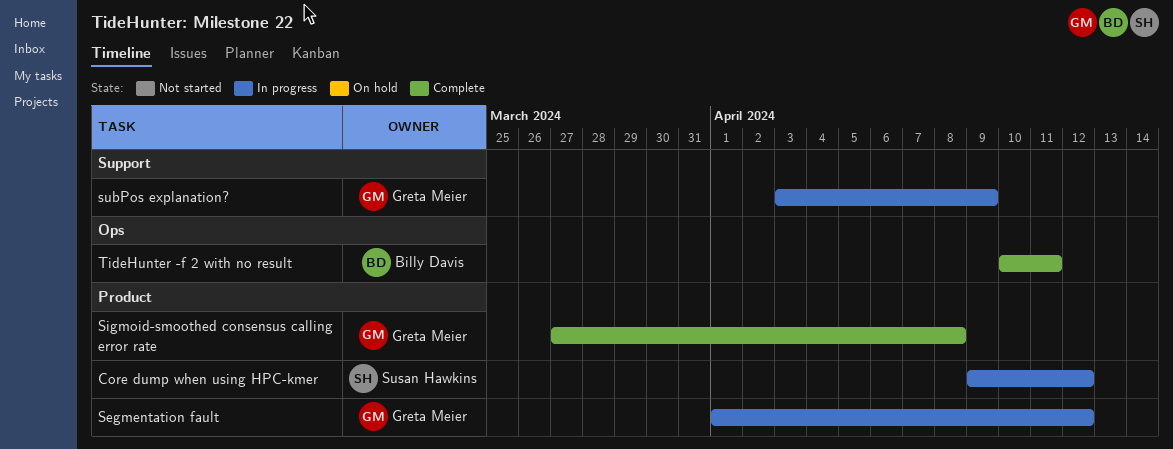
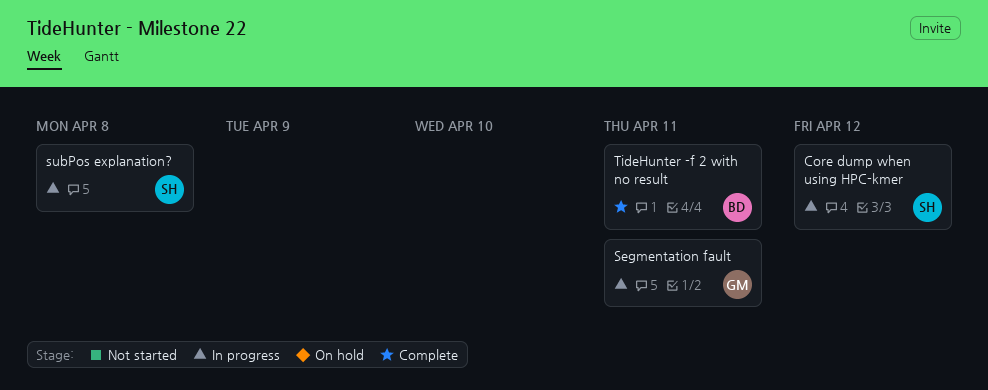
Segmentation fault, due: Apr 12 -> Apr 11
Sigmoid-smoothed consensus calling error rate: present -> none
subPos explanation?, owner: Greta Meier -> Susan Hawkins
subPos explanation?, due: Apr 9 -> Apr 8

